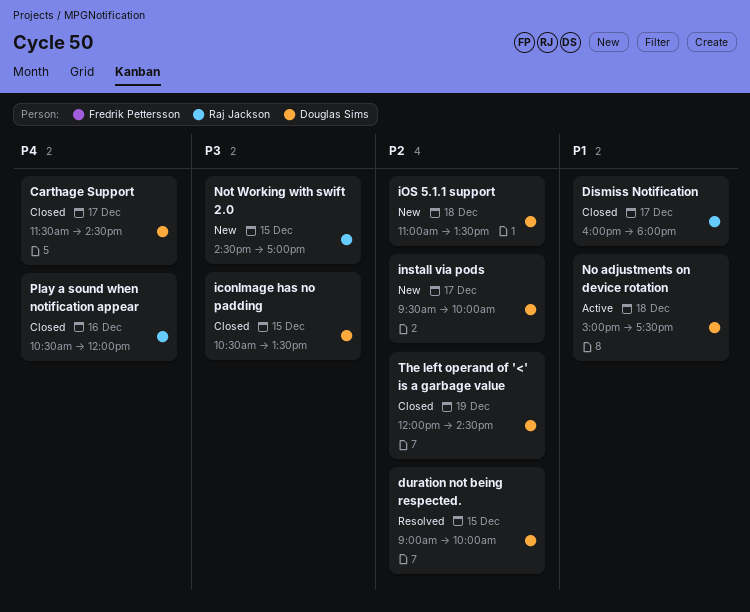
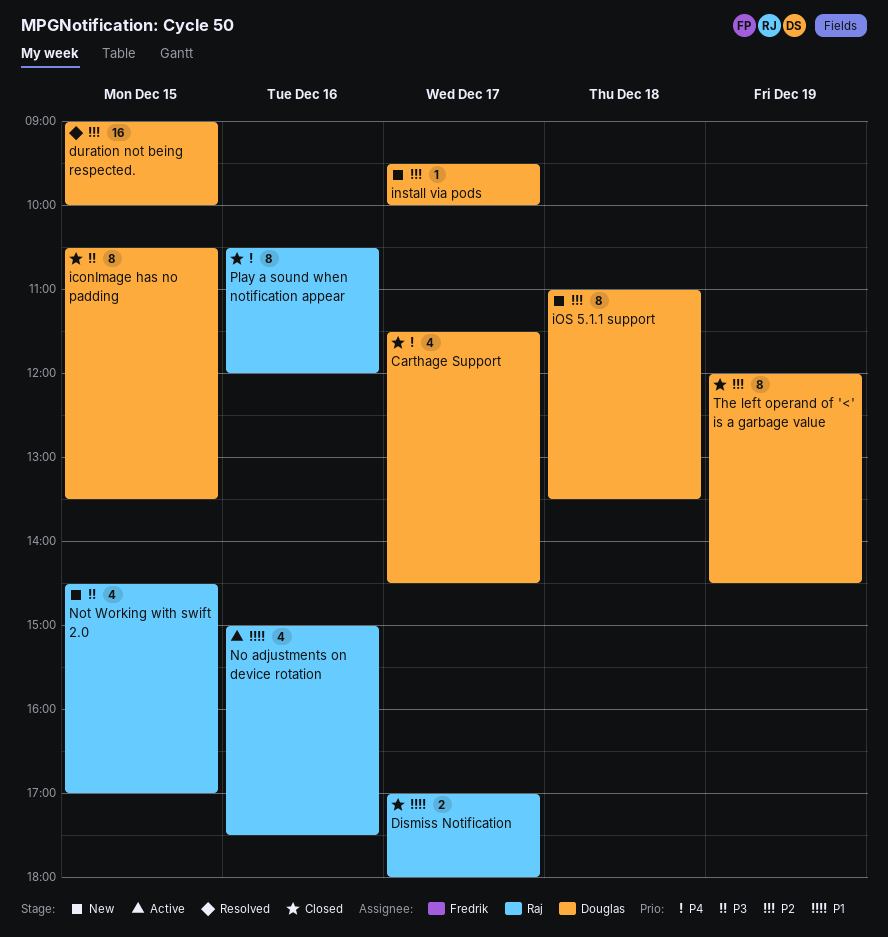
Dismiss Notification, begins: 16:00 -> 17:00
No adjustments on device rotation, owner: Douglas Sims -> Raj Jackson
No adjustments on device rotation, day: Dec 18 -> Dec 16

